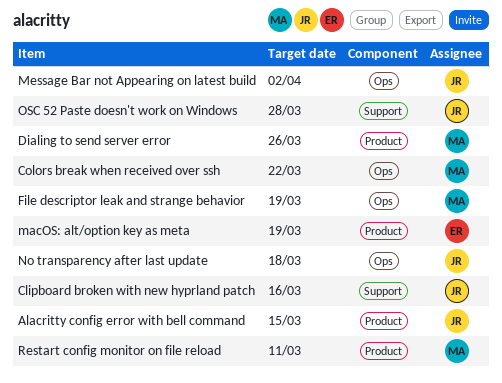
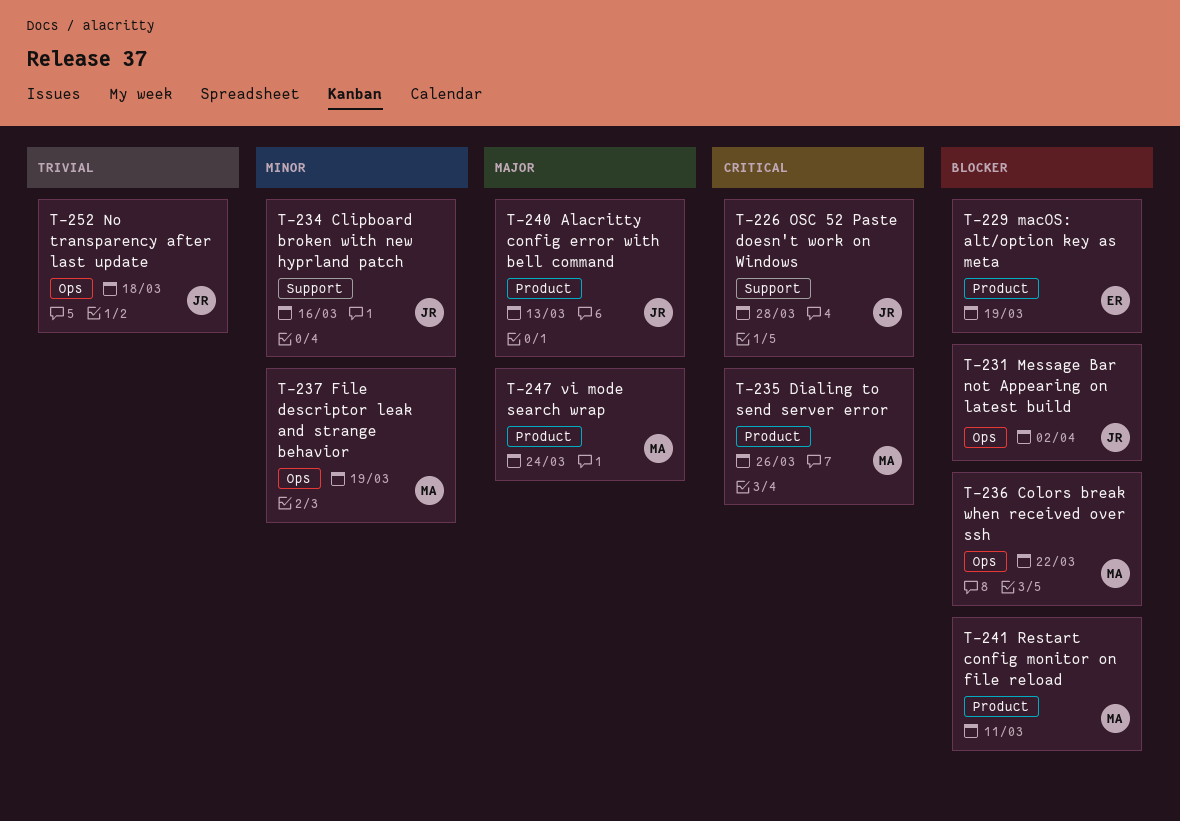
Alacritty config error with bell command, due: Mar 15 -> Mar 13
vi mode search wrap: none -> present

